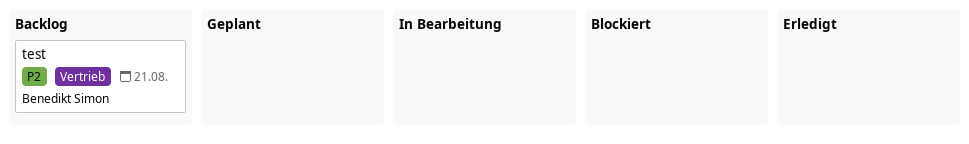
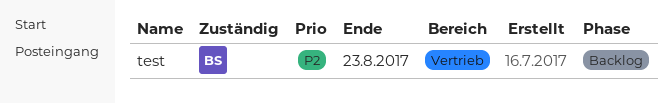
test, due: Aug 21 -> Aug 23

